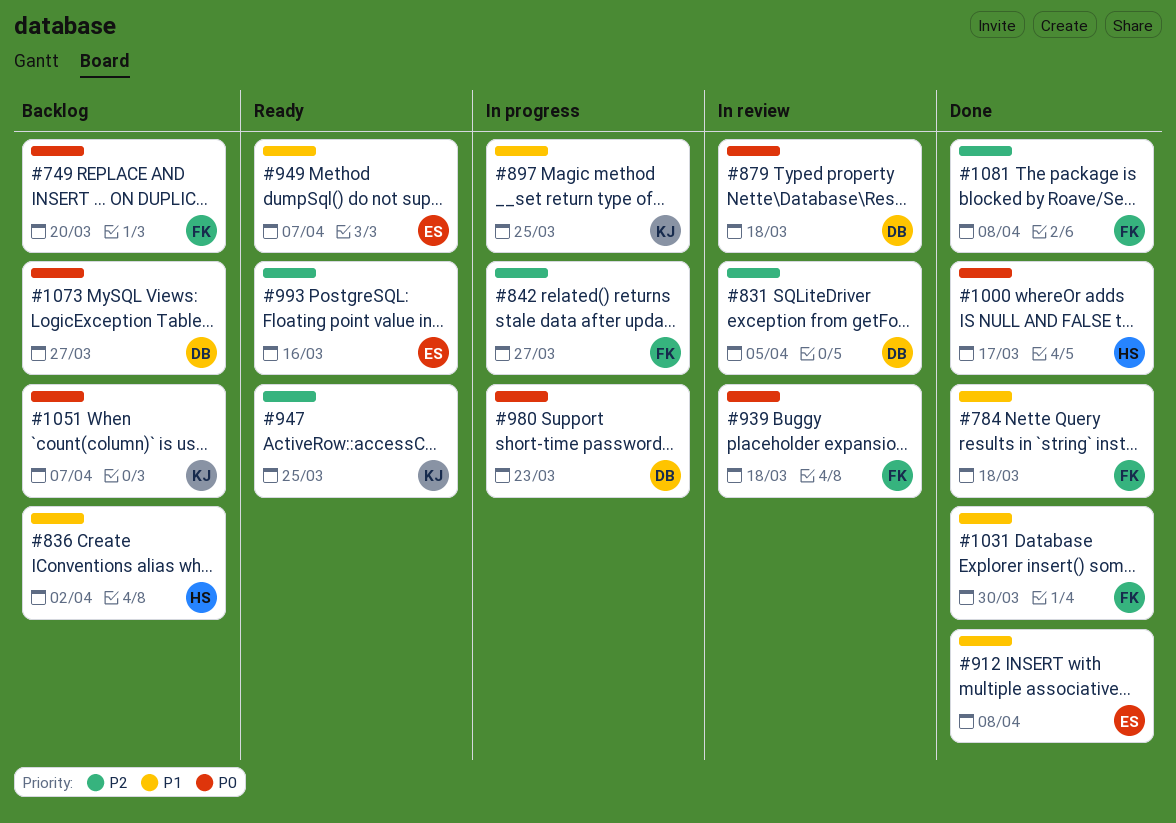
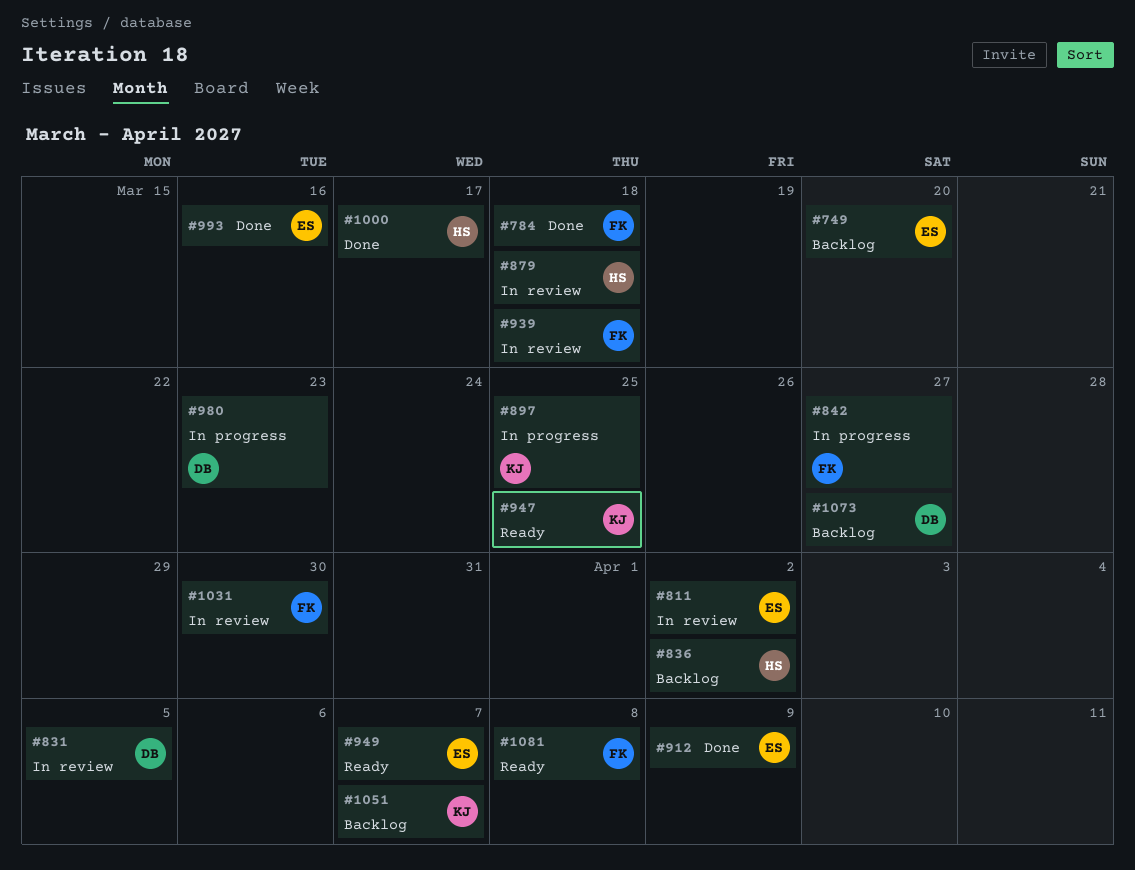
#749, owner: FK -> ES
#811: none -> present
#879, owner: DB -> HS
#912, due: Apr 8 -> Apr 9
#993, status: Ready -> Done
#1031, status: Done -> In review
#1081, status: Done -> Ready

